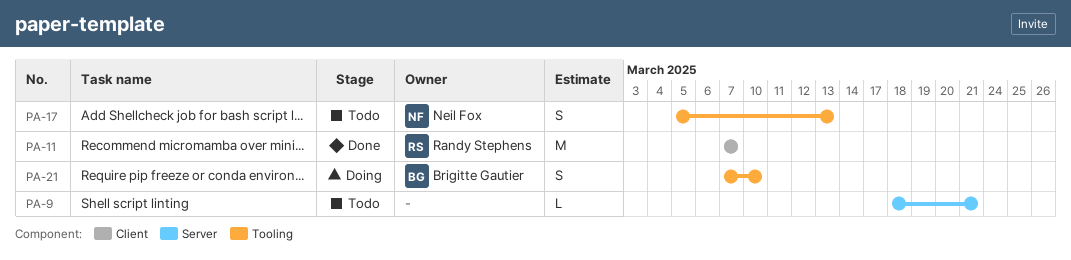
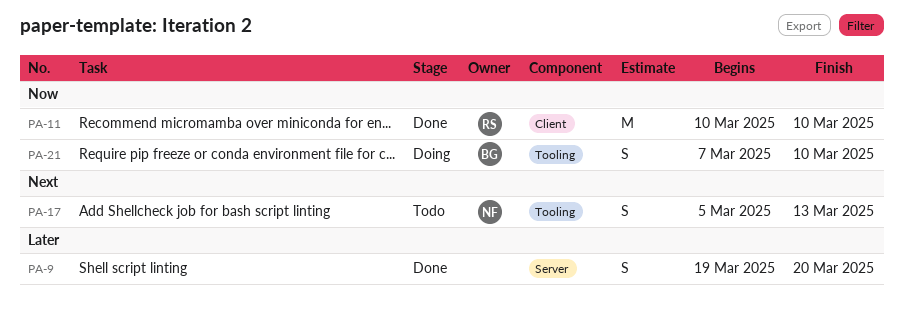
PA-9, status: Todo -> Done
PA-9, estimate: L -> S
PA-9, start: Mar 18 -> Mar 19
PA-9, due: Mar 21 -> Mar 20
PA-11, start: Mar 7 -> Mar 10
PA-11, due: Mar 7 -> Mar 10

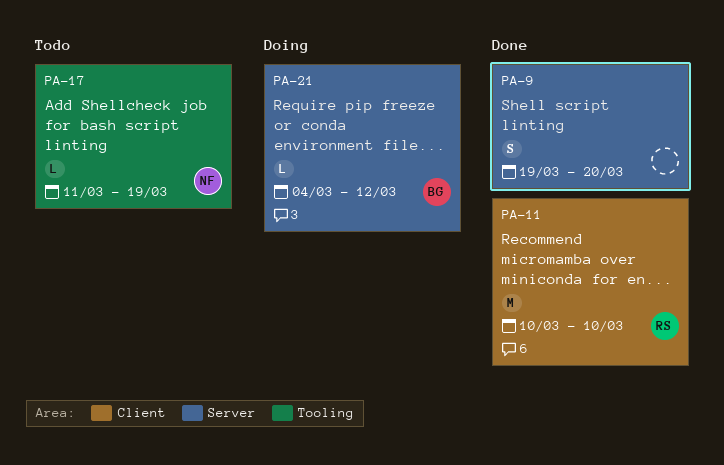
PA-17, estimate: S -> L
PA-17, start: Mar 5 -> Mar 11
PA-17, due: Mar 13 -> Mar 19
PA-21, label: Tooling -> Server
PA-21, estimate: S -> L
PA-21, start: Mar 7 -> Mar 4
PA-21, due: Mar 10 -> Mar 12

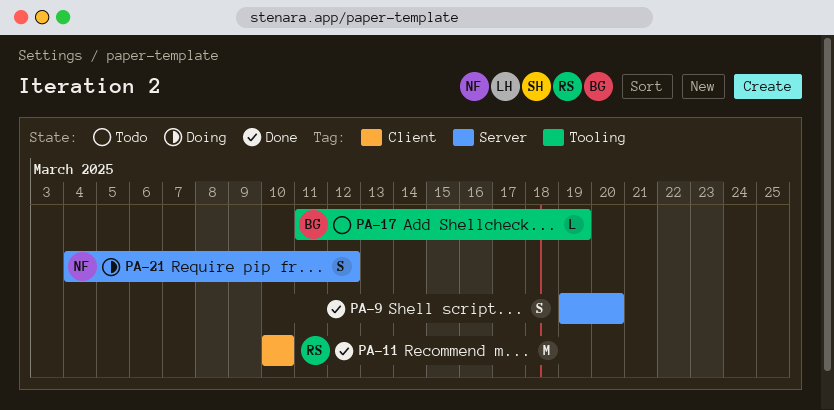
PA-17, owner: NF -> BG
PA-21, owner: BG -> NF
PA-21, estimate: L -> S

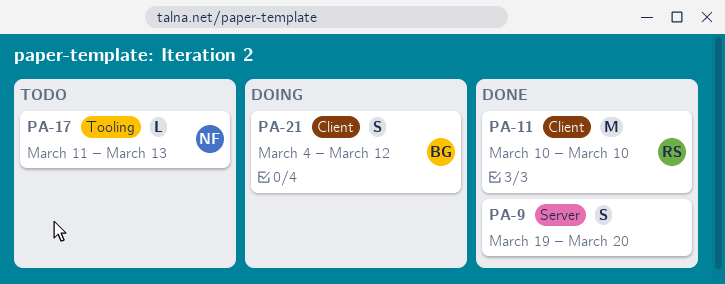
PA-17, owner: BG -> NF
PA-17, due: Mar 19 -> Mar 13
PA-21, owner: NF -> BG
PA-21, label: Server -> Client

